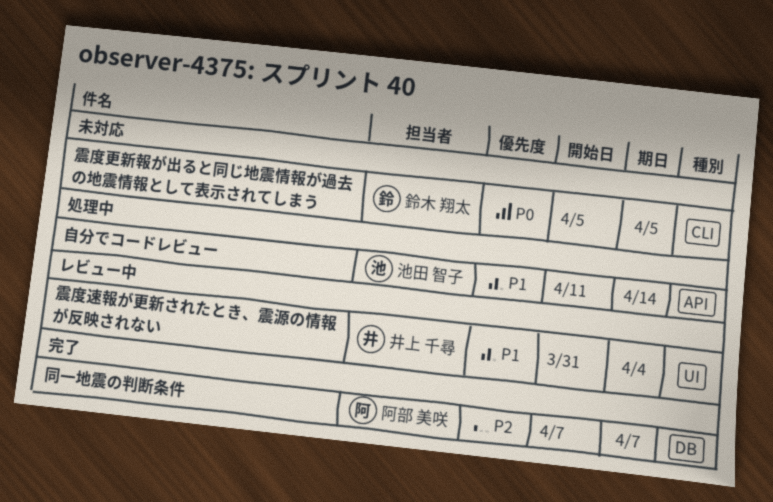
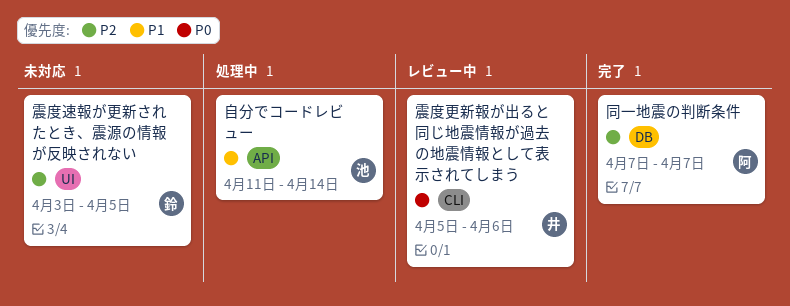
震度更新報が出ると同じ地震情報が過去の地震情報として表示されてしまう, status: 未対応 -> レビュー中
震度更新報が出ると同じ地震情報が過去の地震情報として表示されてしまう, owner: 鈴木 翔太 -> 井上 千尋
震度更新報が出ると同じ地震情報が過去の地震情報として表示されてしまう, due: Apr 5 -> Apr 6
震度速報が更新されたとき、震源の情報が反映されない, status: レビュー中 -> 未対応
震度速報が更新されたとき、震源の情報が反映されない, owner: 井上 千尋 -> 鈴木 翔太
震度速報が更新されたとき、震源の情報が反映されない, priority: P1 -> P2
震度速報が更新されたとき、震源の情報が反映されない, start: Mar 31 -> Apr 3
震度速報が更新されたとき、震源の情報が反映されない, due: Apr 4 -> Apr 5

